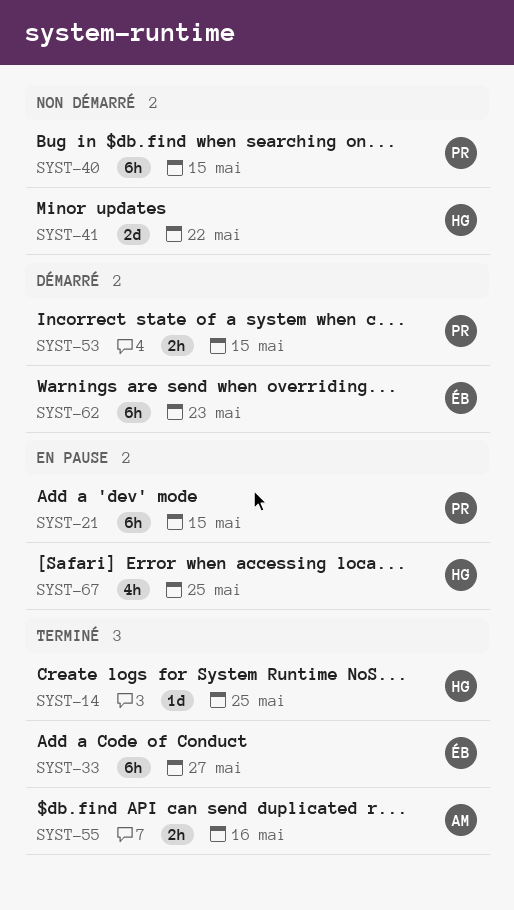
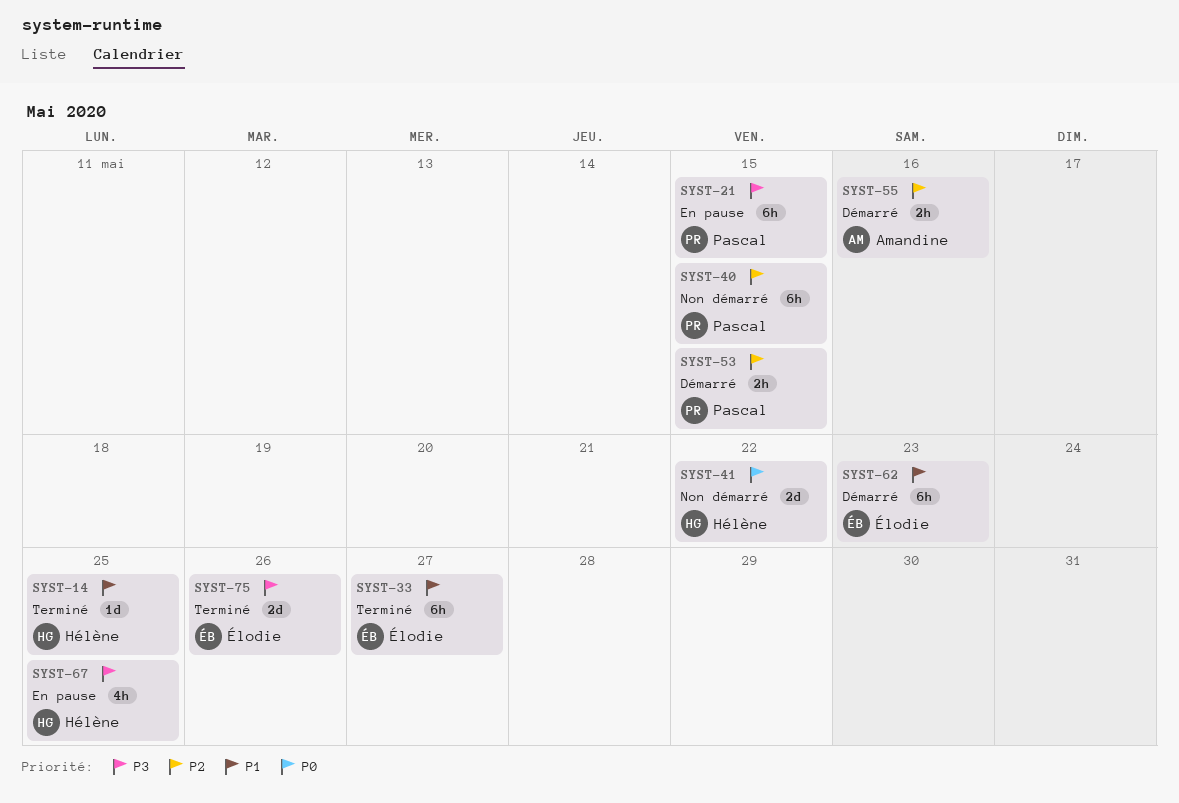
SYST-55, status: Terminé -> Démarré
SYST-75: none -> present

